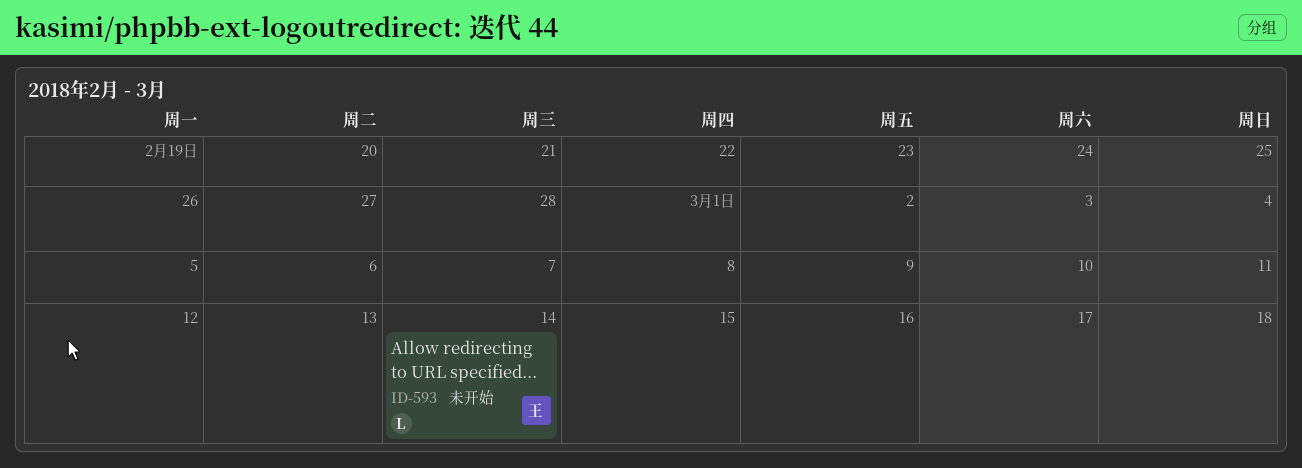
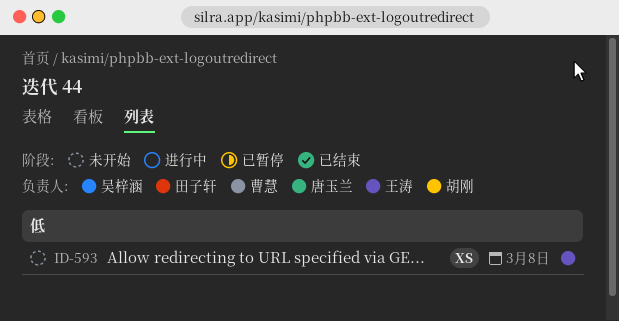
ID-593, estimate: L -> XS
ID-593, due: Mar 14 -> Mar 8

